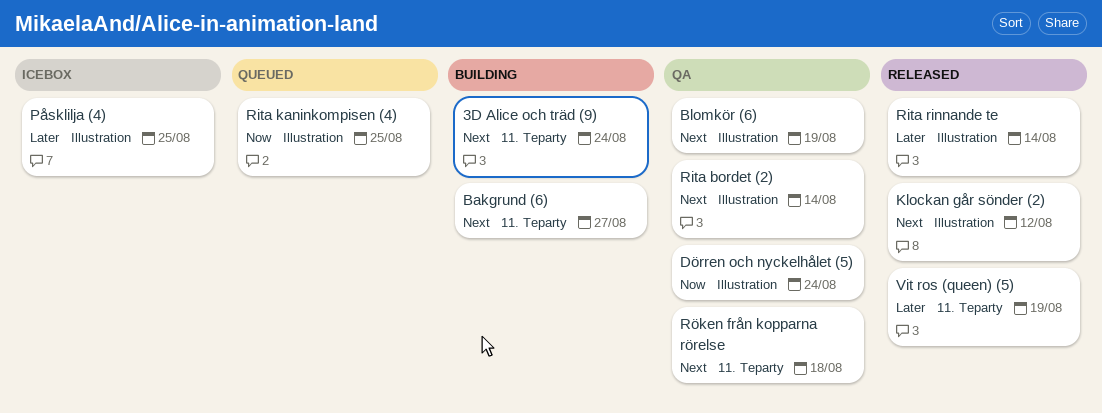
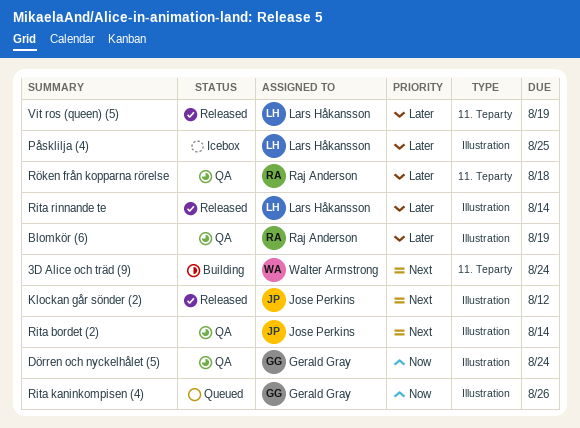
Bakgrund (6): present -> none
Blomkör (6), priority: Next -> Later
Rita kaninkompisen (4), due: Aug 25 -> Aug 26
Röken från kopparna rörelse, priority: Next -> Later

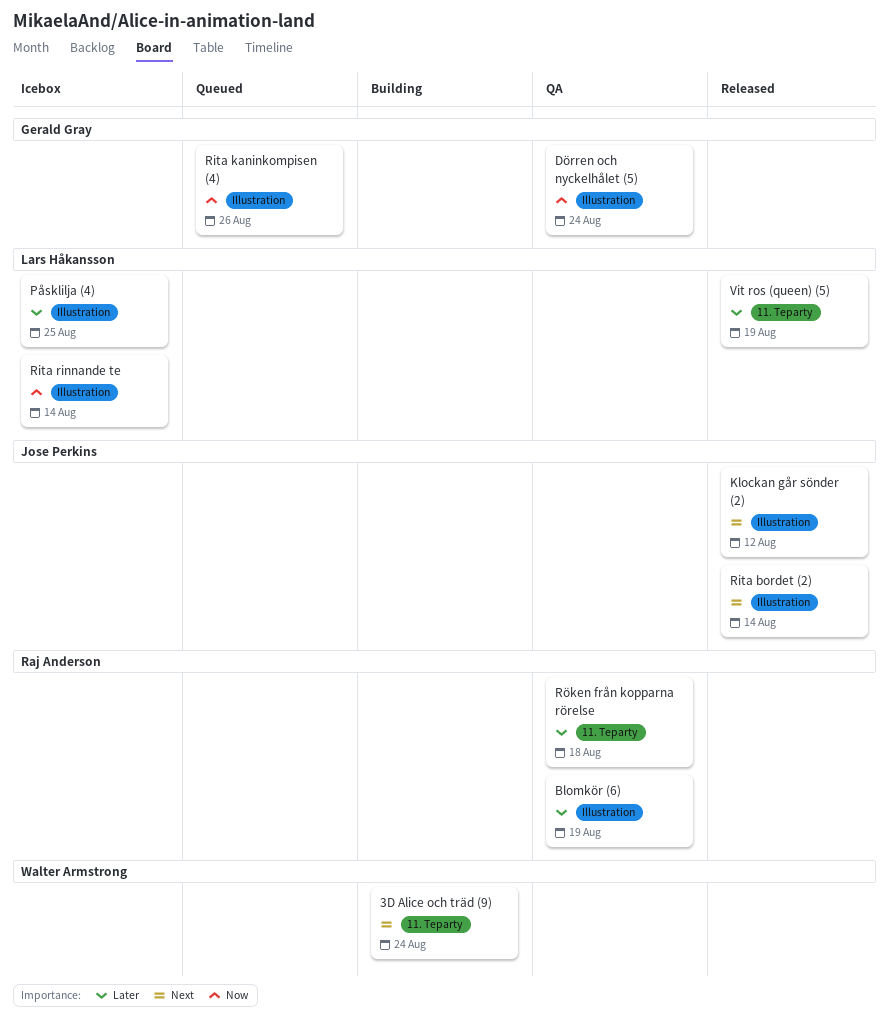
Rita bordet (2), status: QA -> Released
Rita rinnande te, status: Released -> Icebox
Rita rinnande te, priority: Later -> Now

